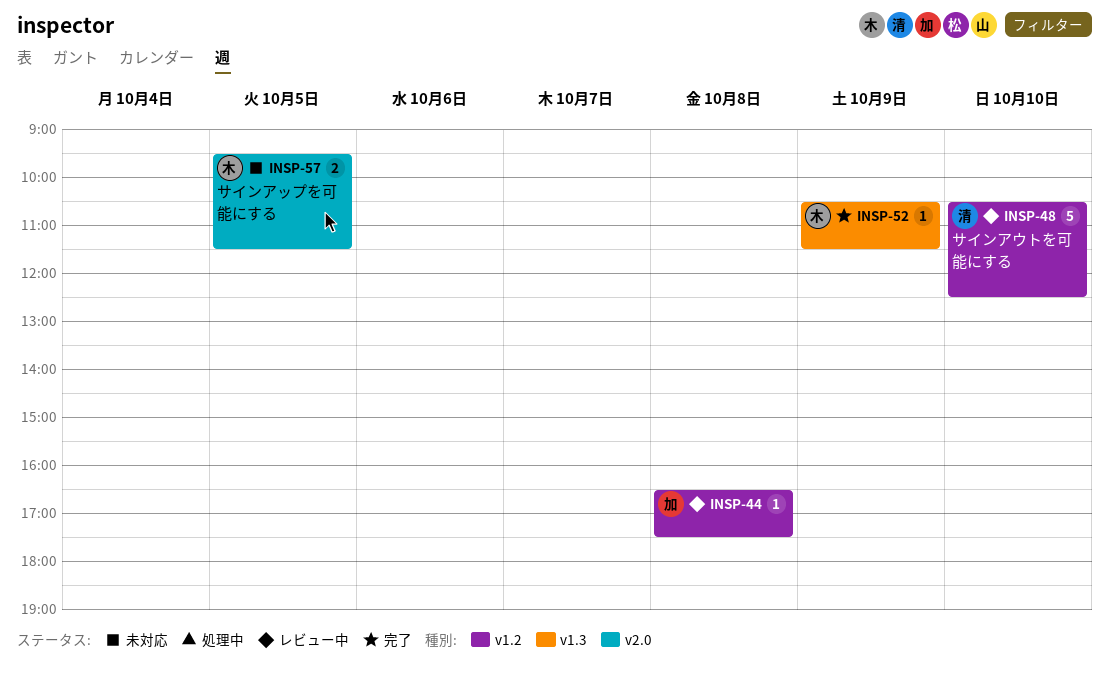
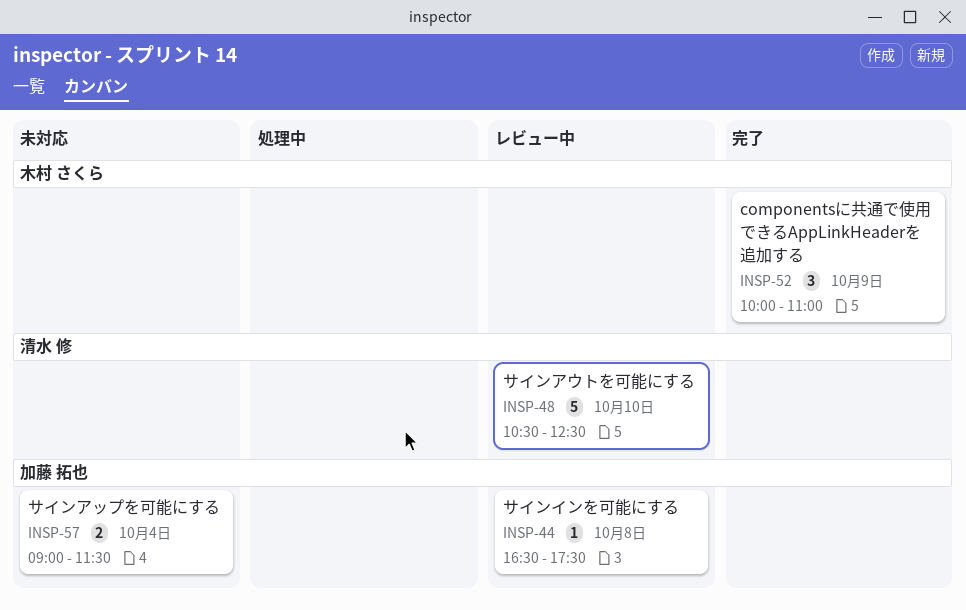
INSP-52, estimate: 1 -> 3
INSP-52, begins: 10:30 -> 10:00
INSP-52, ends: 11:30 -> 11:00
INSP-57, owner: 木村 さくら -> 加藤 拓也
INSP-57, day: Oct 5 -> Oct 4
INSP-57, begins: 09:30 -> 09:00

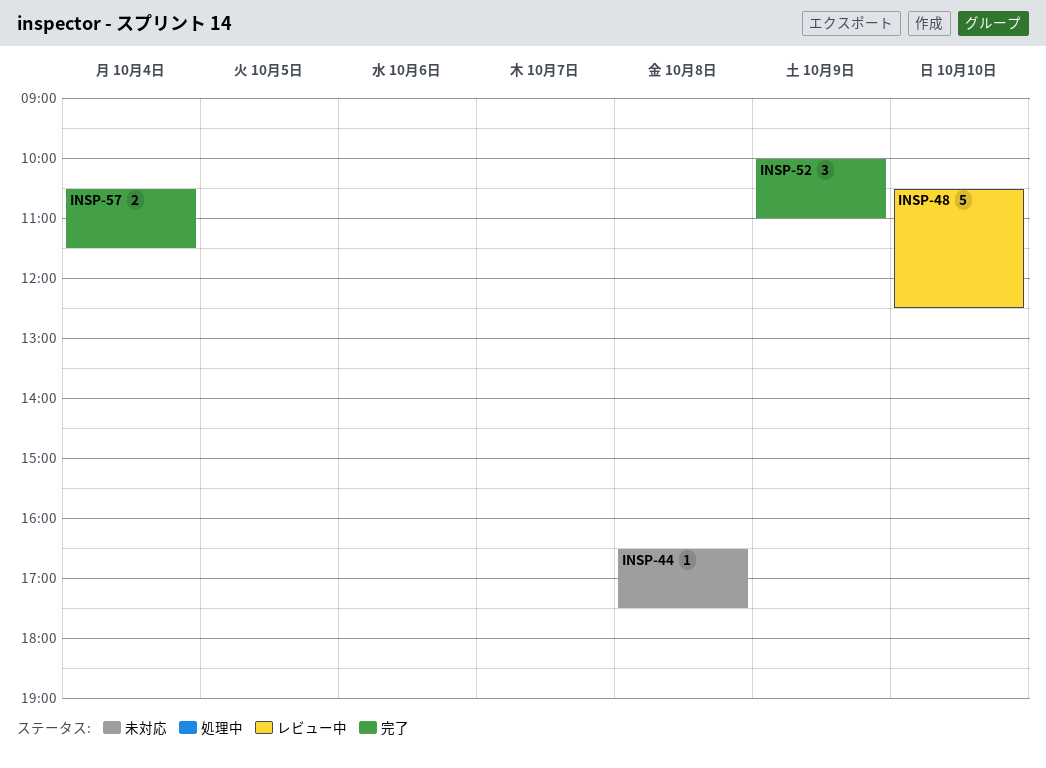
INSP-44, status: レビュー中 -> 未対応
INSP-57, status: 未対応 -> 完了
INSP-57, begins: 09:00 -> 10:30

